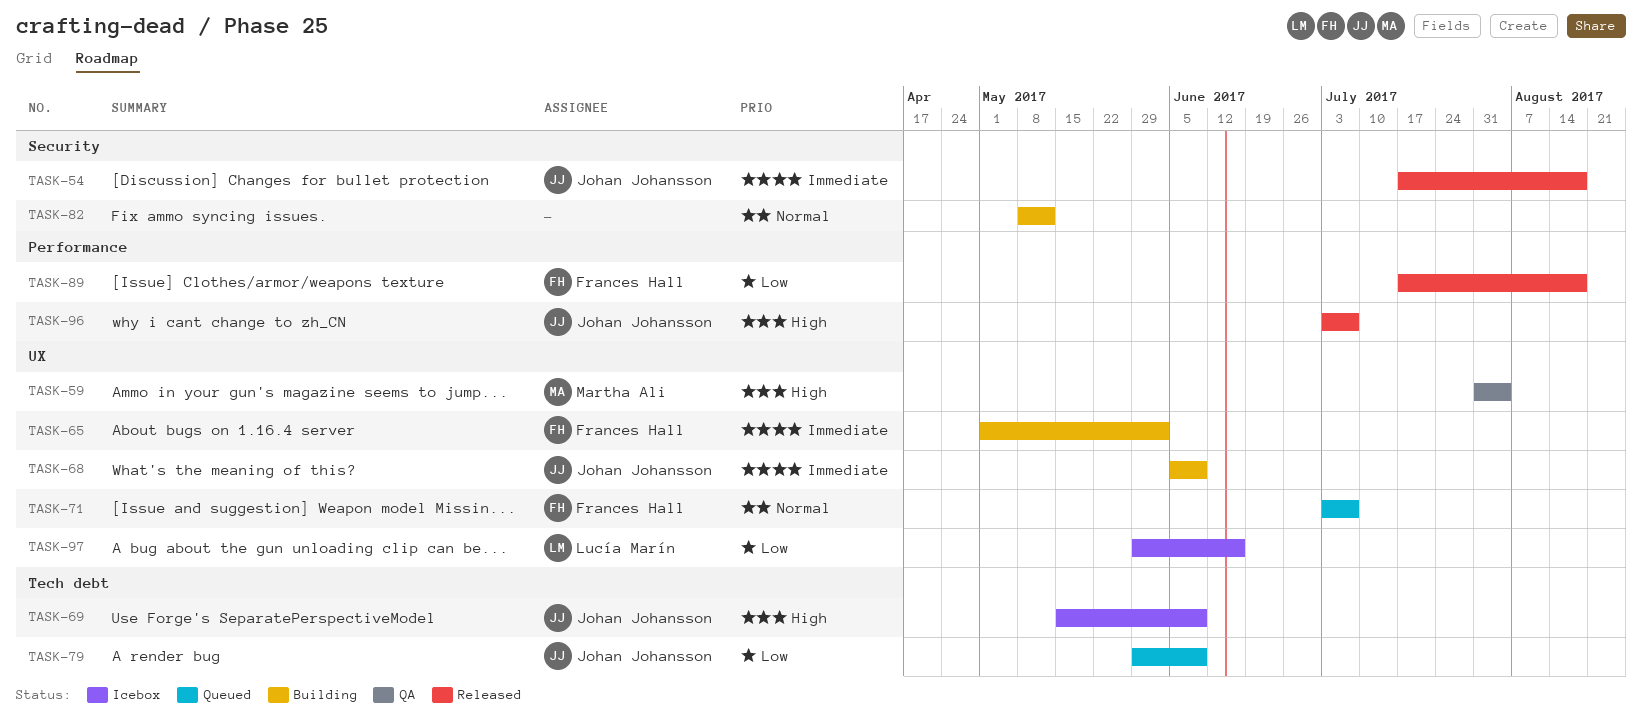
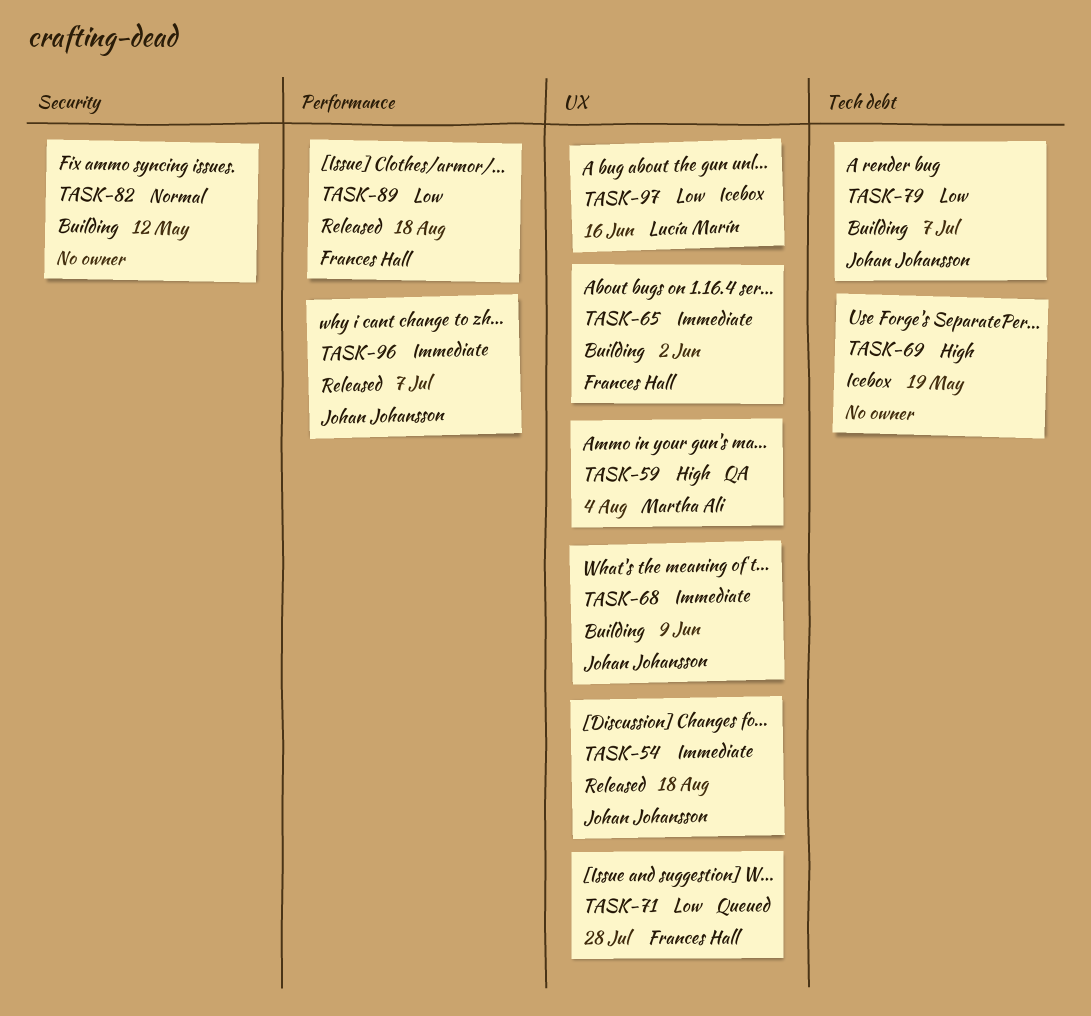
TASK-54, label: Security -> UX
TASK-69, owner: Johan Johansson -> none
TASK-69, due: Jun 9 -> May 19
TASK-71, priority: Normal -> Low
TASK-71, due: Jul 7 -> Jul 28
TASK-79, status: Queued -> Building
TASK-79, due: Jun 9 -> Jul 7
TASK-96, priority: High -> Immediate

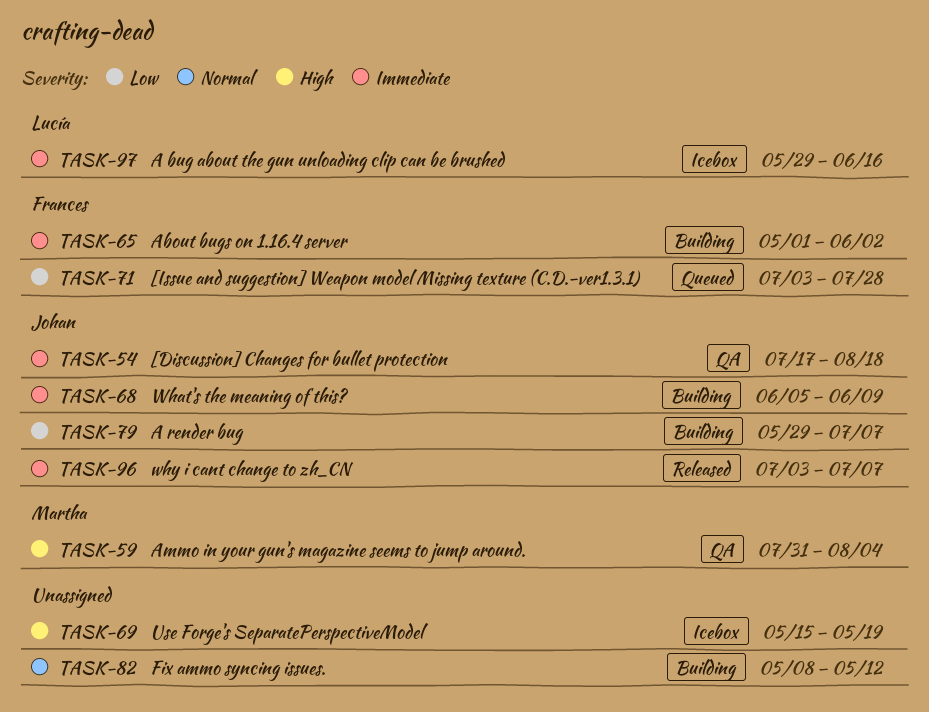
TASK-54, status: Released -> QA
TASK-89: present -> none
TASK-97, priority: Low -> Immediate

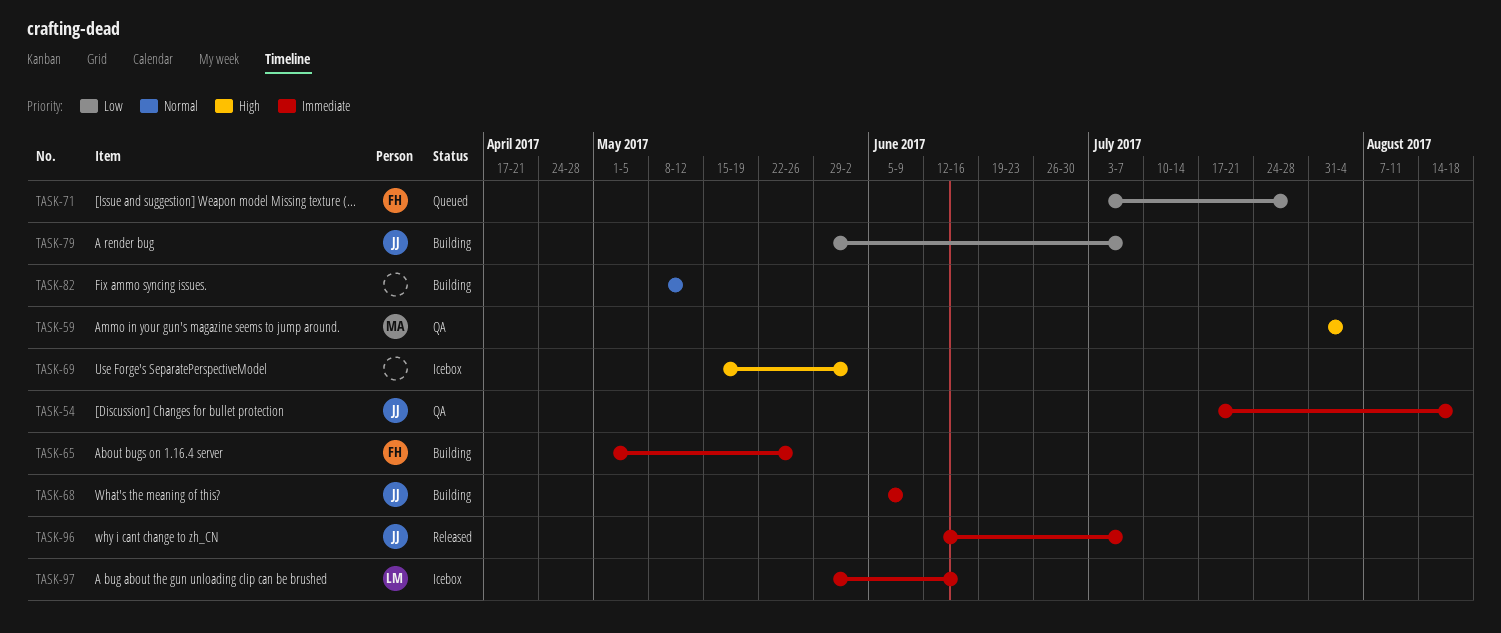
TASK-65, due: Jun 2 -> May 26
TASK-69, due: May 19 -> Jun 2
TASK-96, start: Jul 3 -> Jun 12

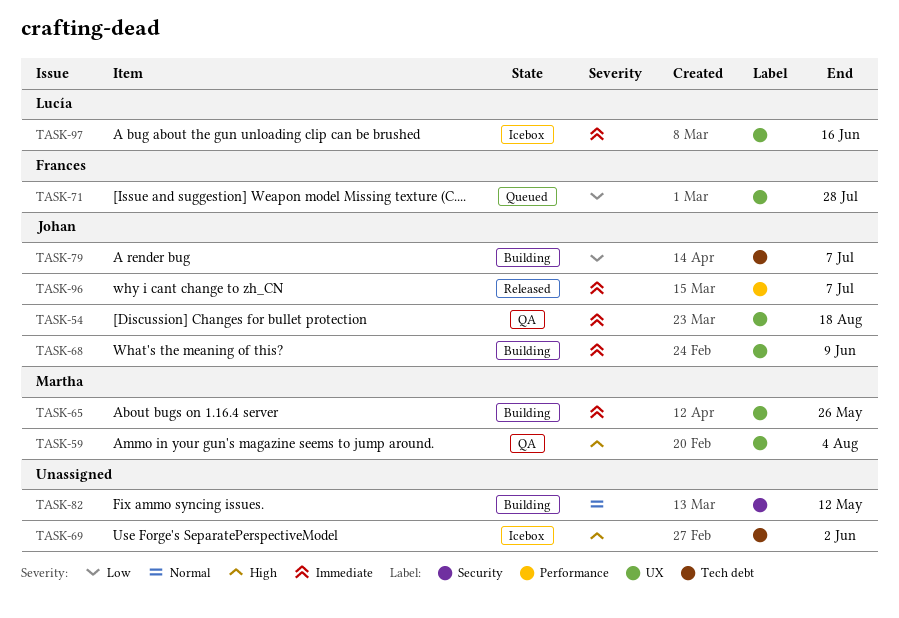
TASK-65, owner: Frances -> Martha

